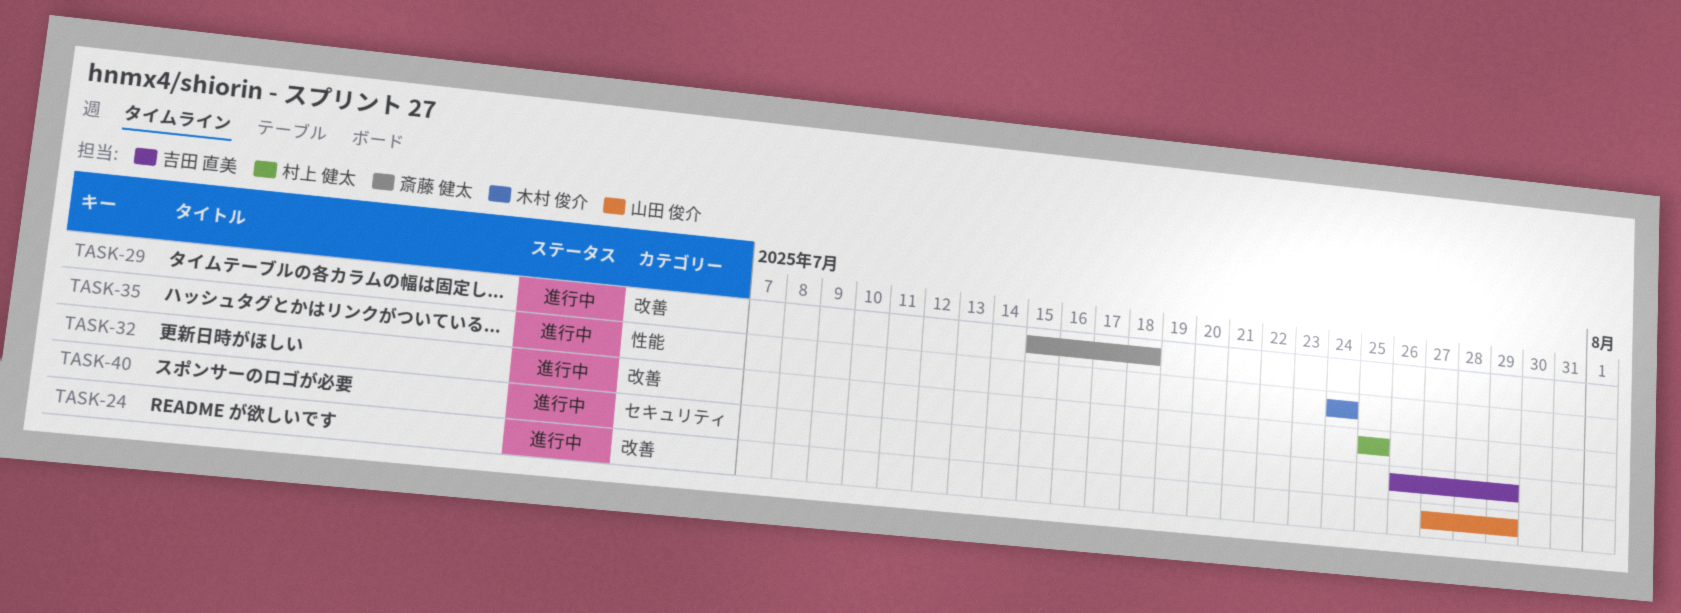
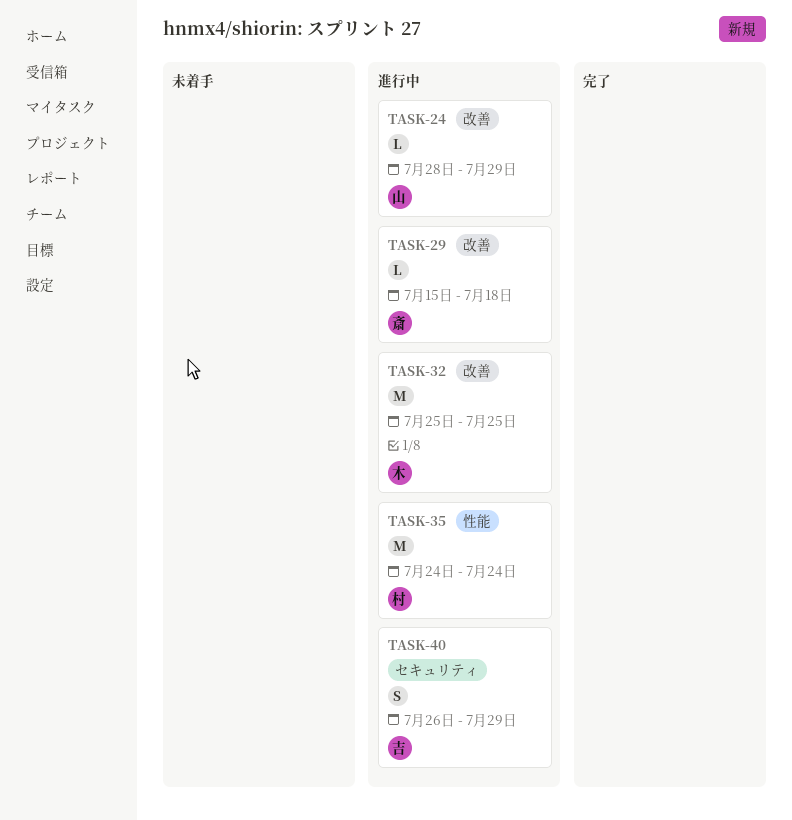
TASK-24, start: Jul 27 -> Jul 28
TASK-32, owner: 村上 健太 -> 木村 俊介
TASK-35, owner: 木村 俊介 -> 村上 健太

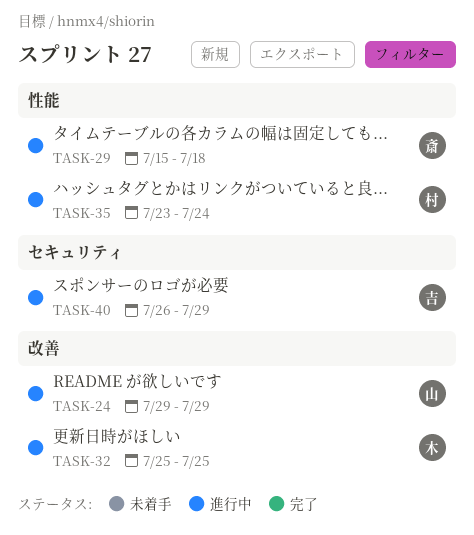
TASK-24, start: Jul 28 -> Jul 29
TASK-29, label: 改善 -> 性能
TASK-35, start: Jul 24 -> Jul 23

